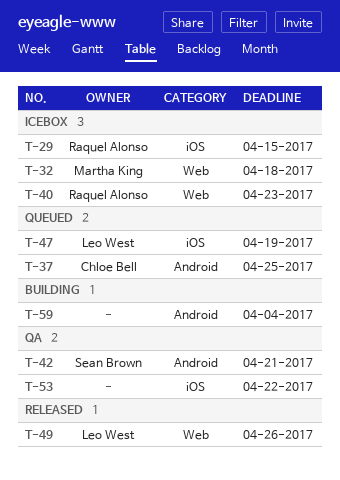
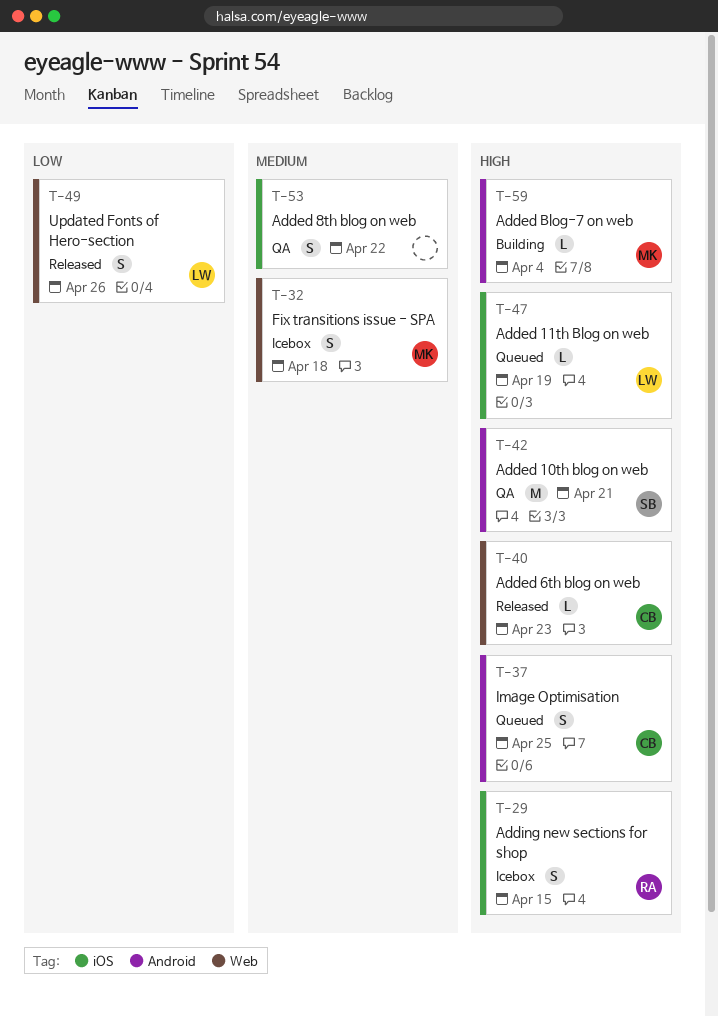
T-40, status: Icebox -> Released
T-40, owner: Raquel Alonso -> Chloe Bell
T-59, owner: none -> Martha King

